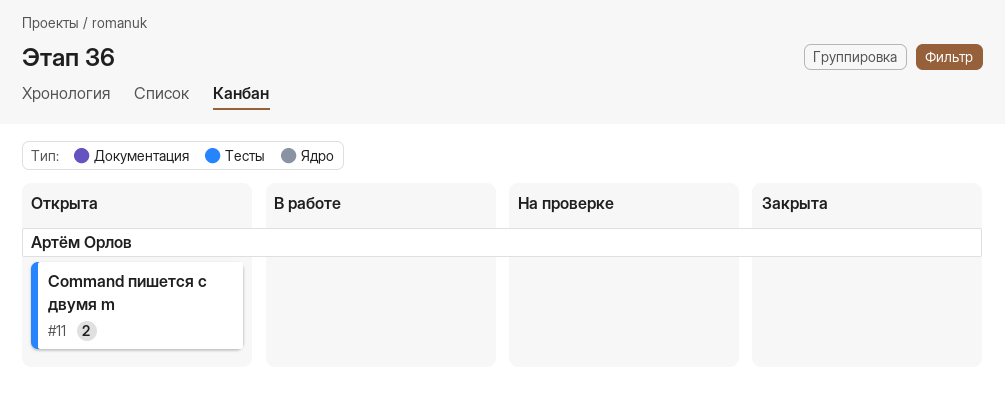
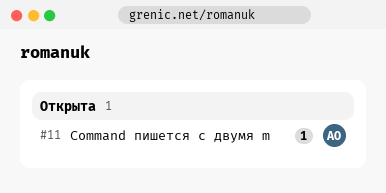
#11, estimate: 2 -> 1

